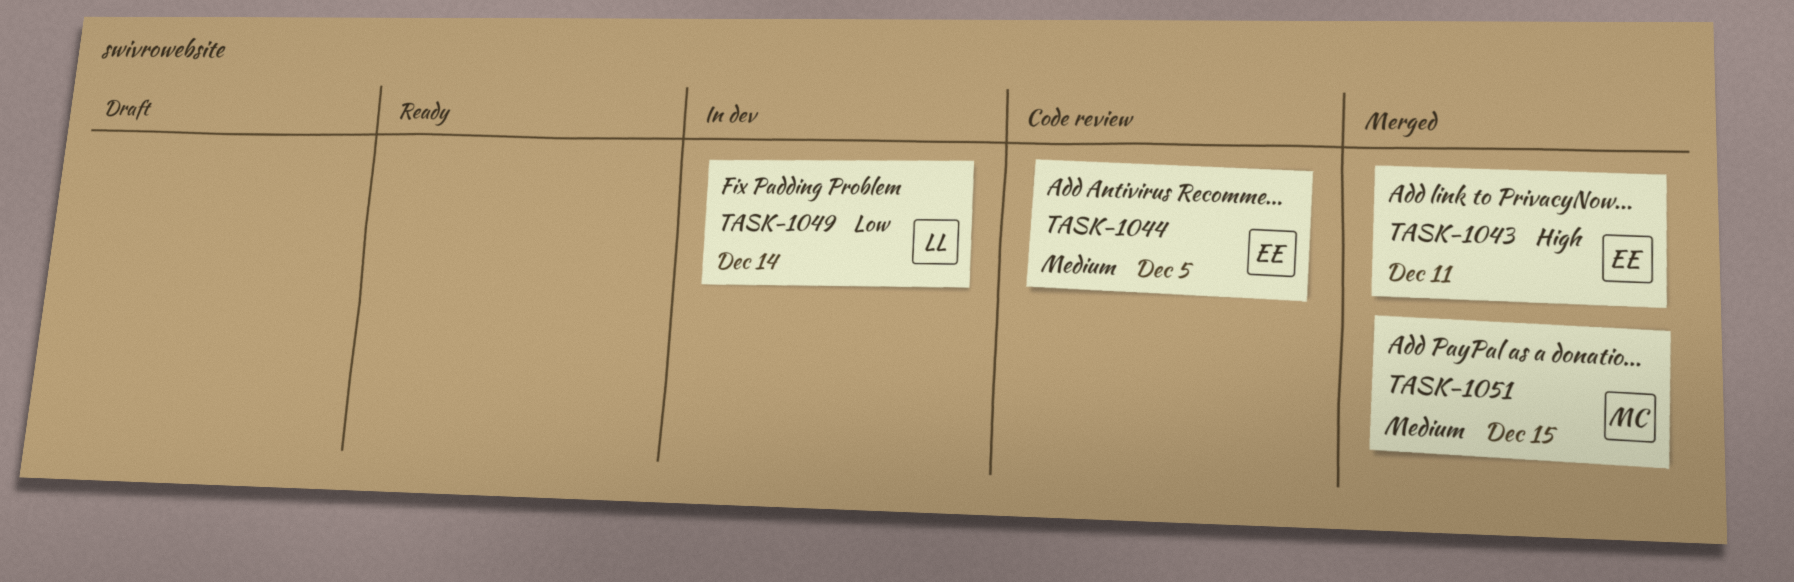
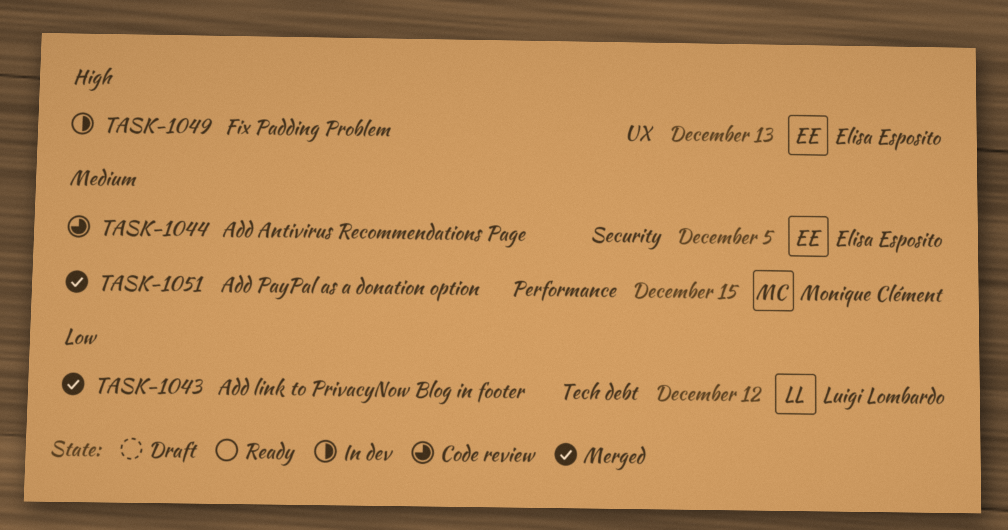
TASK-1043, owner: Elisa Esposito -> Luigi Lombardo
TASK-1043, priority: High -> Low
TASK-1043, due: Dec 11 -> Dec 12
TASK-1049, owner: Luigi Lombardo -> Elisa Esposito
TASK-1049, priority: Low -> High
TASK-1049, due: Dec 14 -> Dec 13

